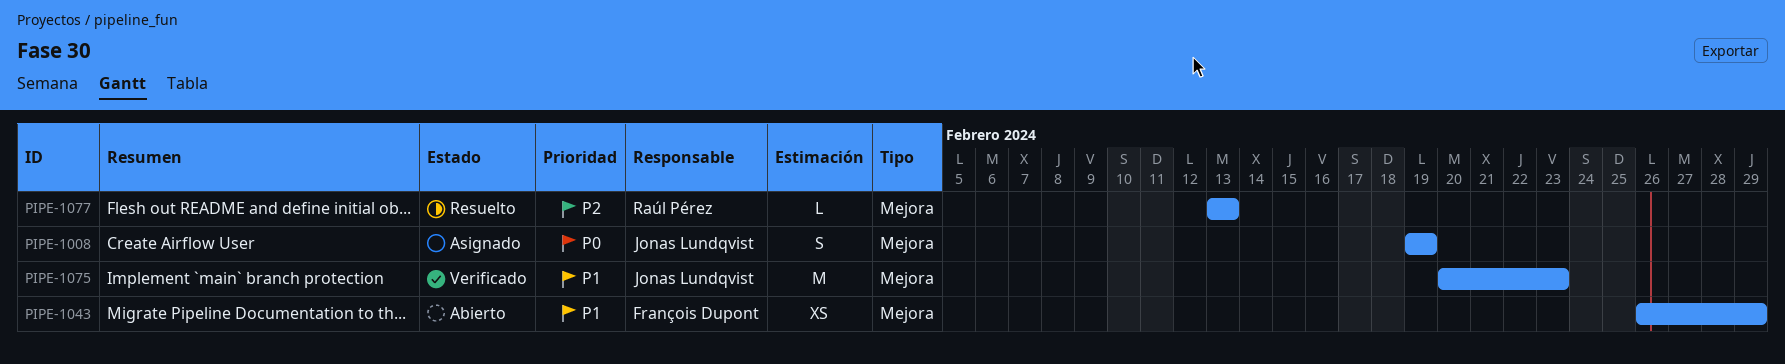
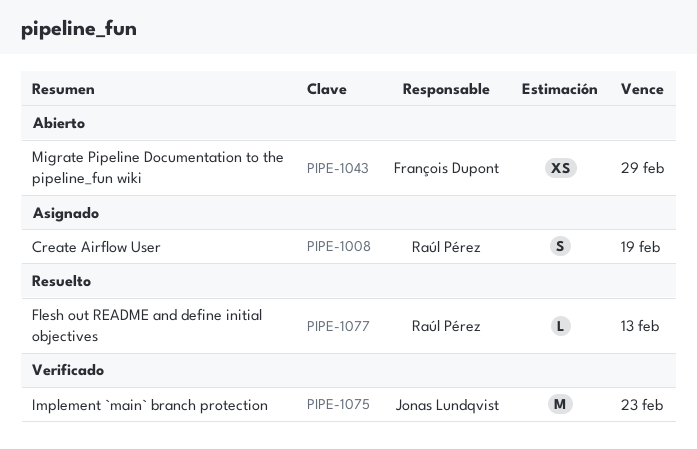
PIPE-1008, owner: Jonas Lundqvist -> Raúl Pérez

